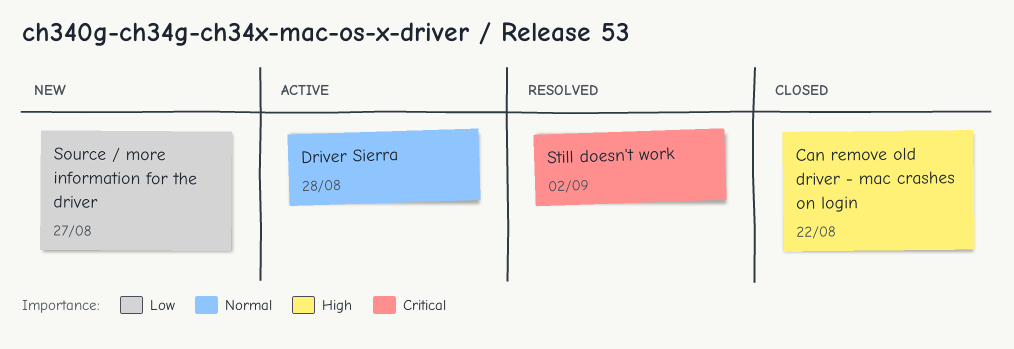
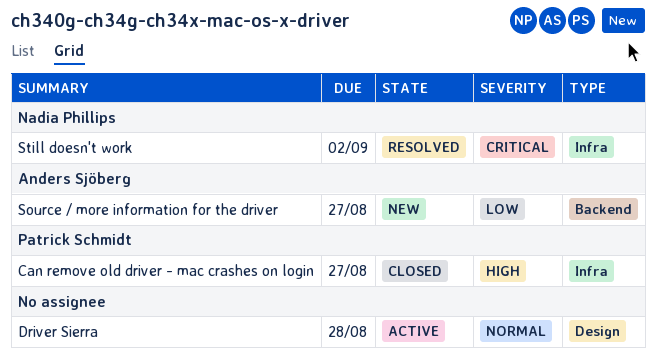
Can remove old driver - mac crashes on login, due: Aug 22 -> Aug 27

